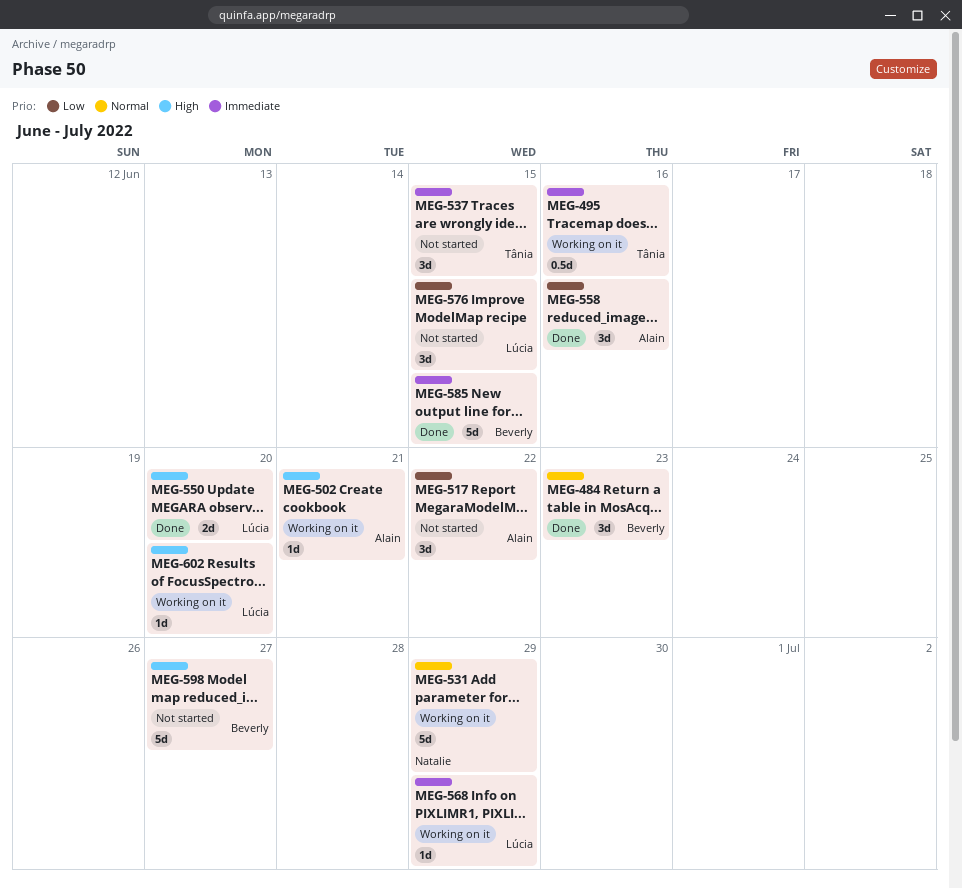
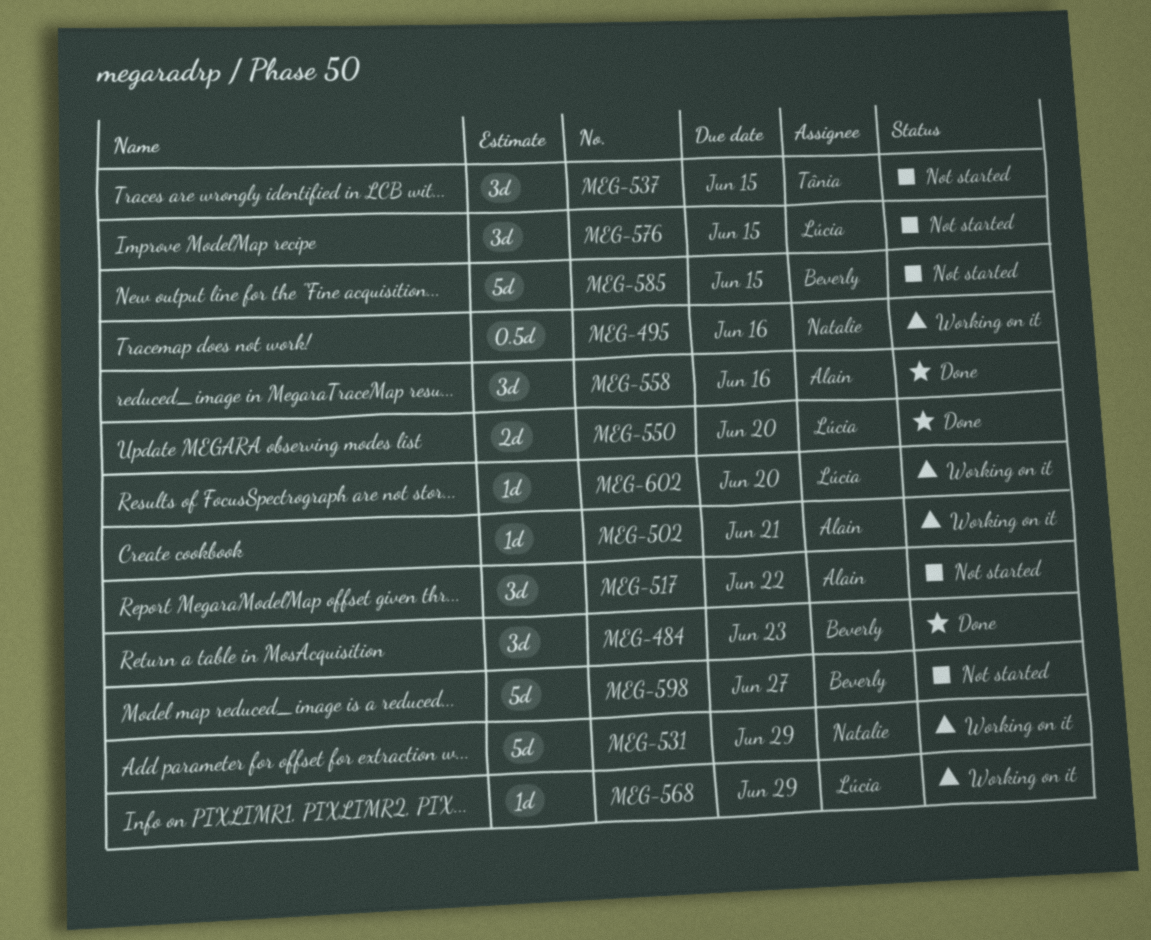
MEG-495, owner: Tânia -> Natalie
MEG-585, status: Done -> Not started

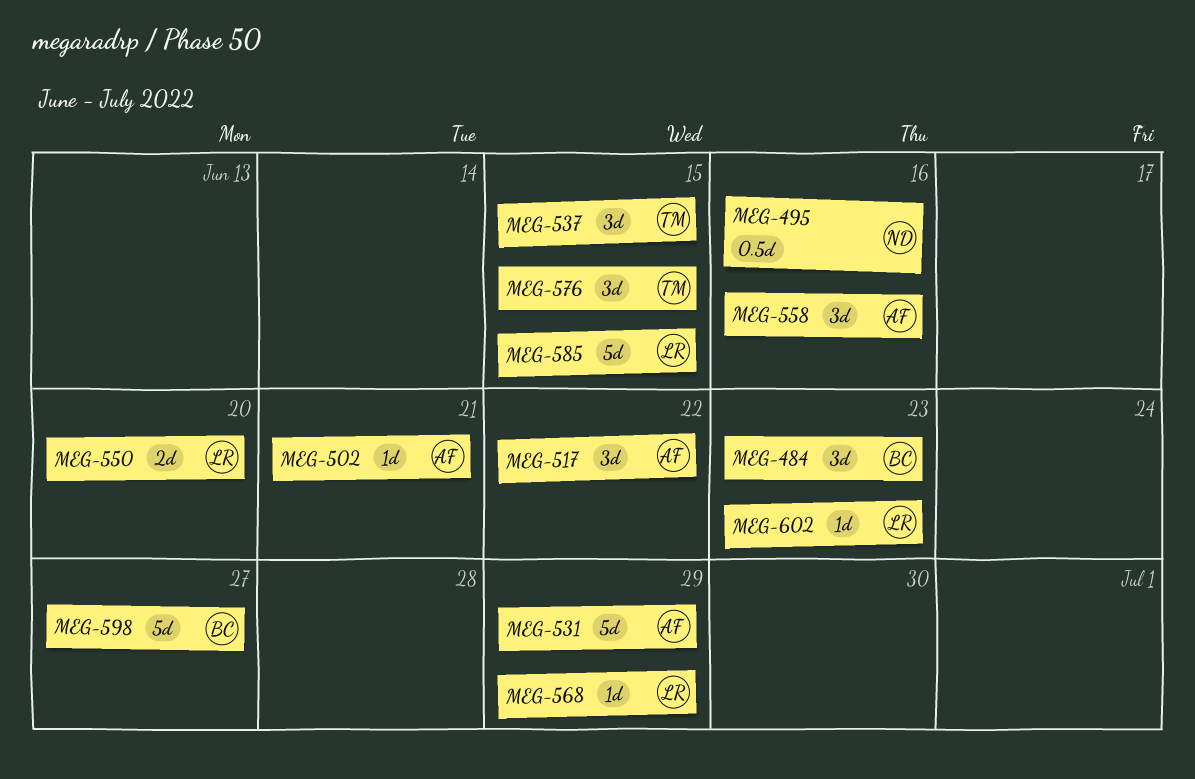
MEG-531, owner: Natalie -> Alain
MEG-576, owner: Lúcia -> Tânia
MEG-585, owner: Beverly -> Lúcia
MEG-602, due: Jun 20 -> Jun 23

